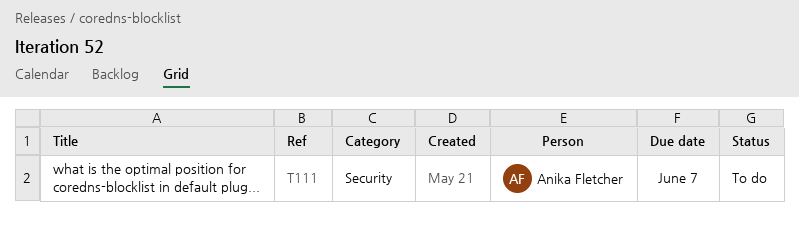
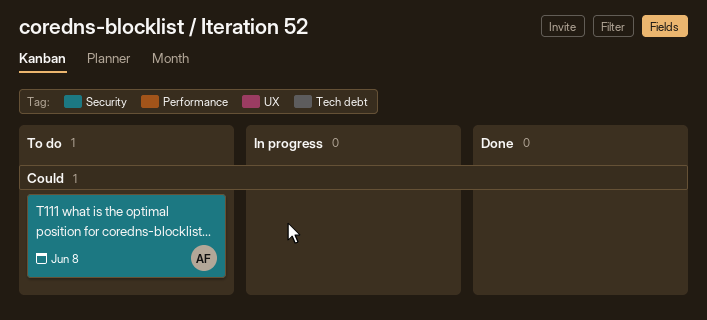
T111, due: Jun 7 -> Jun 8

